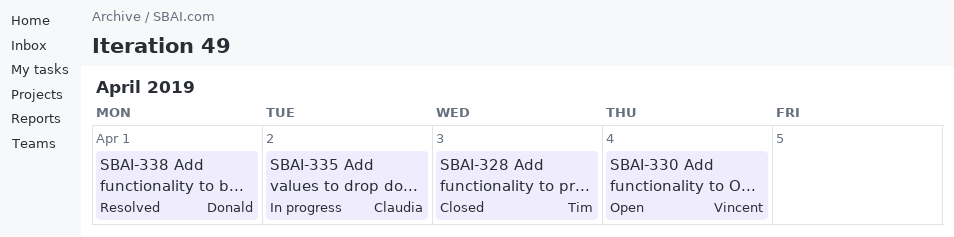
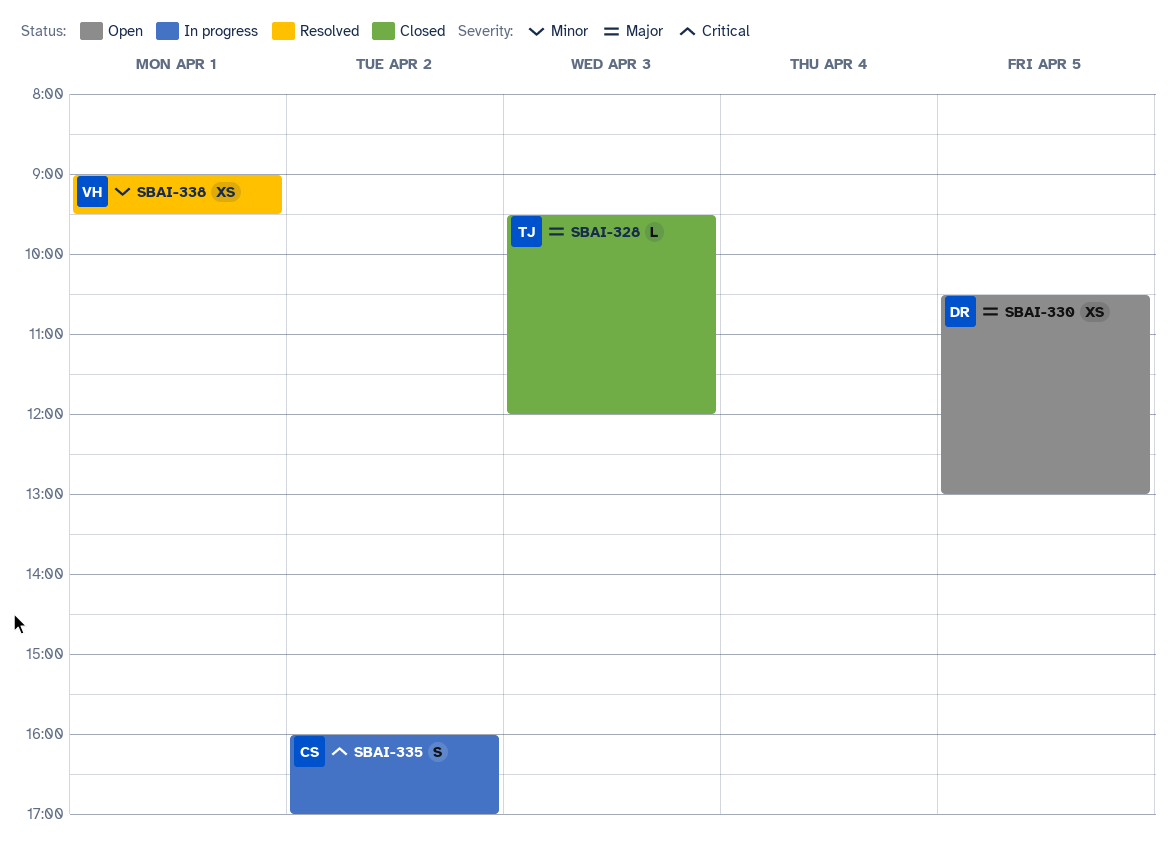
SBAI-330, owner: Vincent -> Donald
SBAI-330, day: Apr 4 -> Apr 5
SBAI-338, owner: Donald -> Vincent

